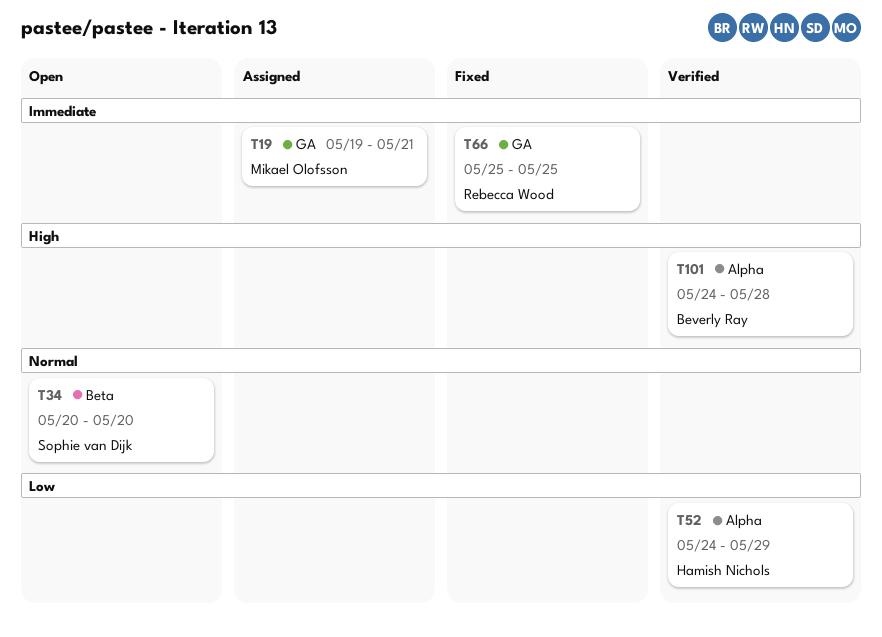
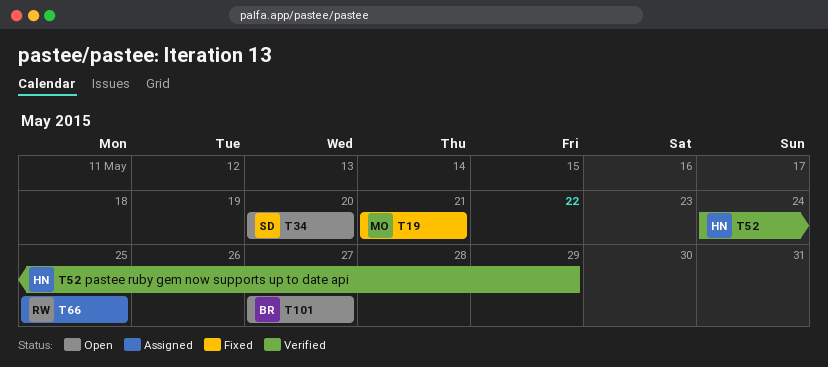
T19, status: Assigned -> Fixed
T19, start: May 19 -> May 21
T66, status: Fixed -> Assigned
T101, status: Verified -> Open
T101, start: May 24 -> May 27
T101, due: May 28 -> May 27

